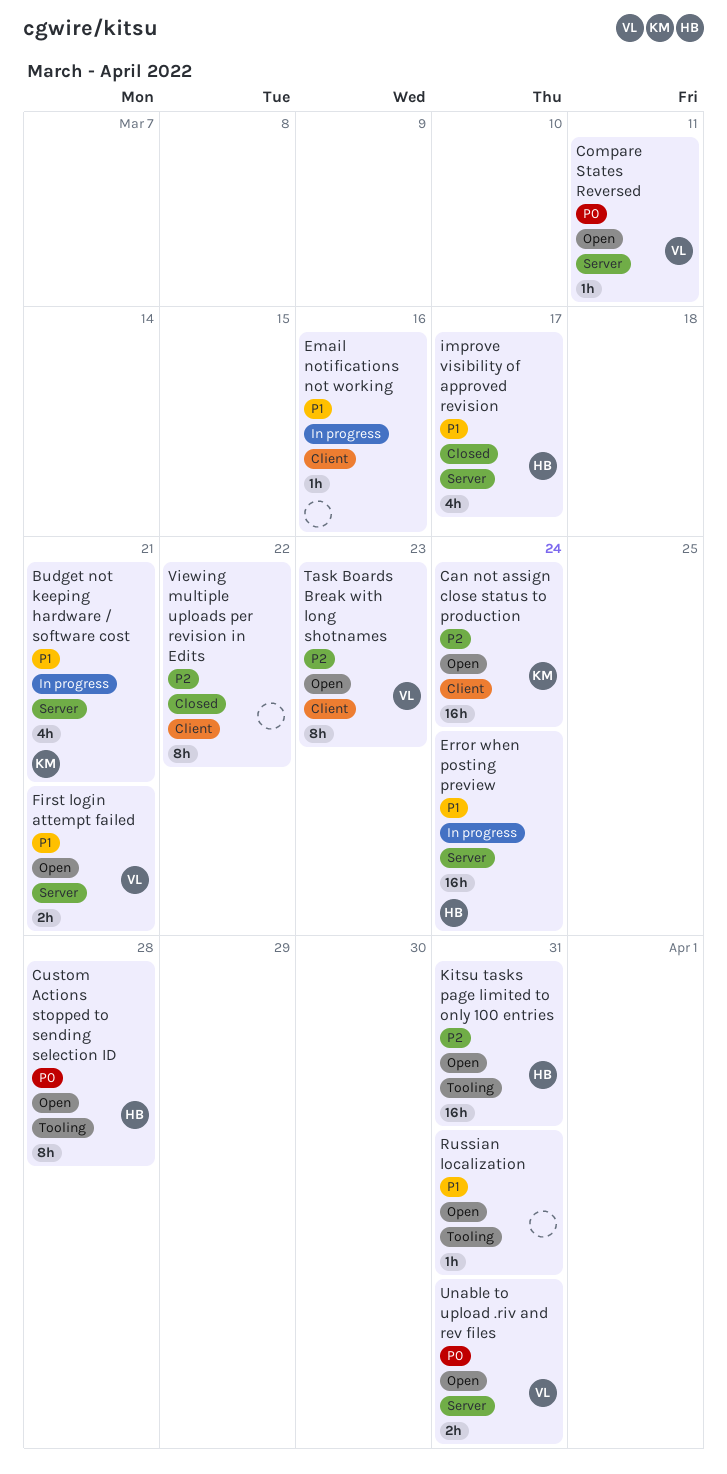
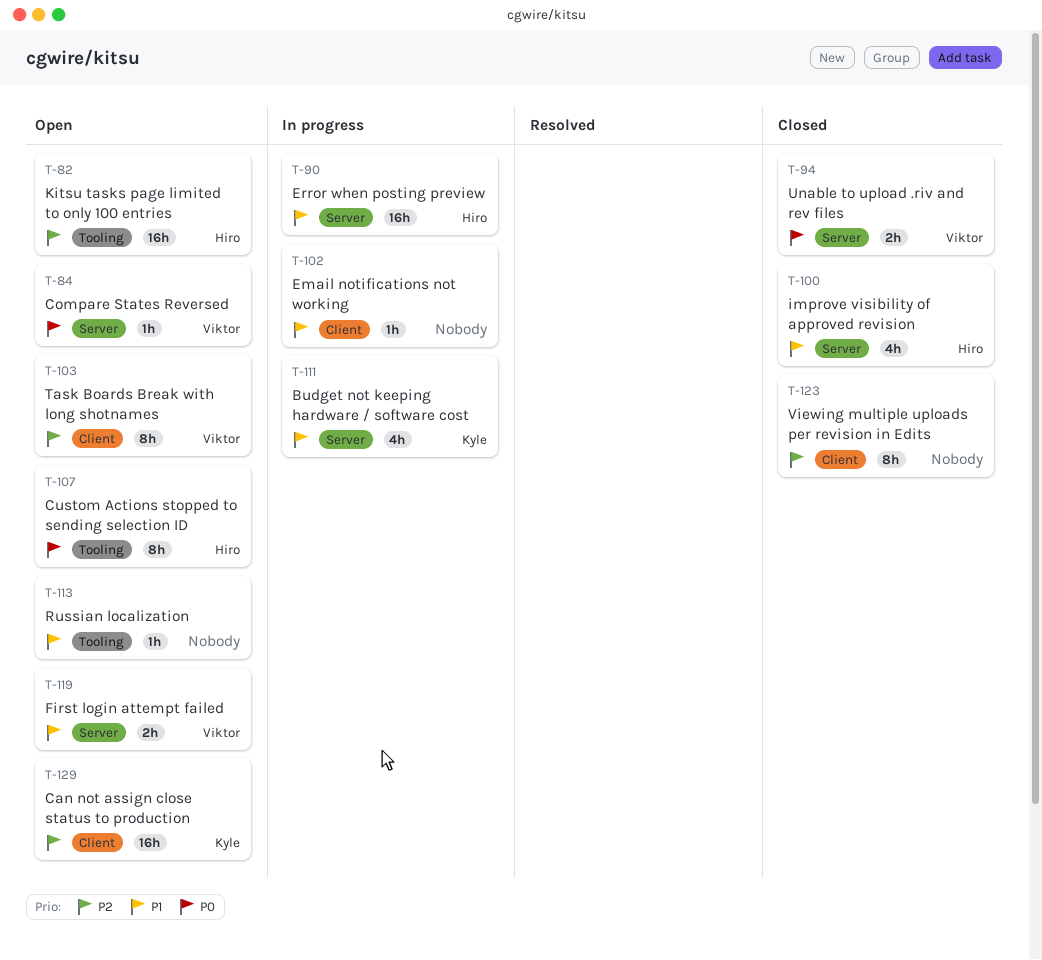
Unable to upload .riv and rev files, status: Open -> Closed

